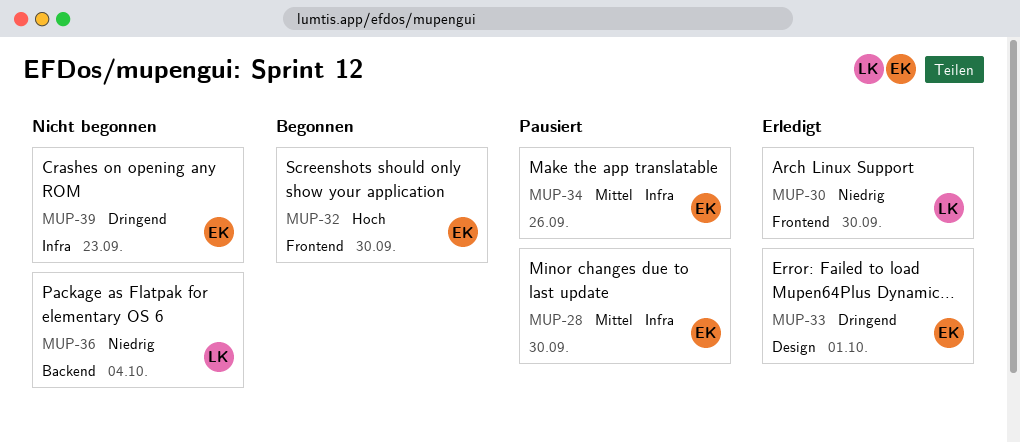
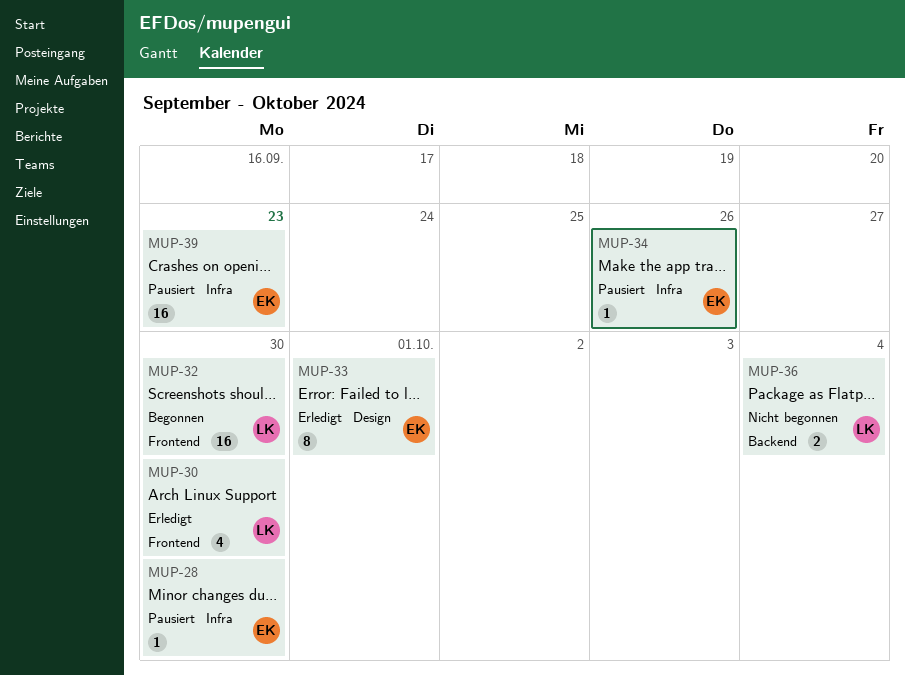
MUP-32, owner: EK -> LK
MUP-39, status: Nicht begonnen -> Pausiert

